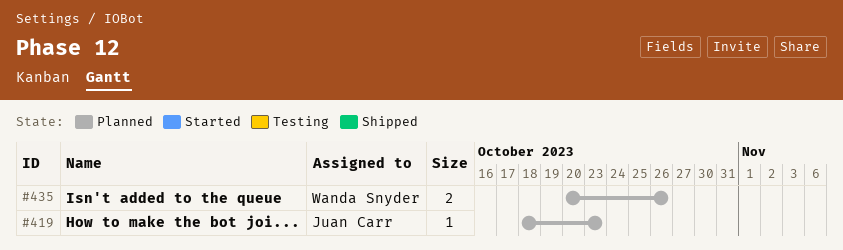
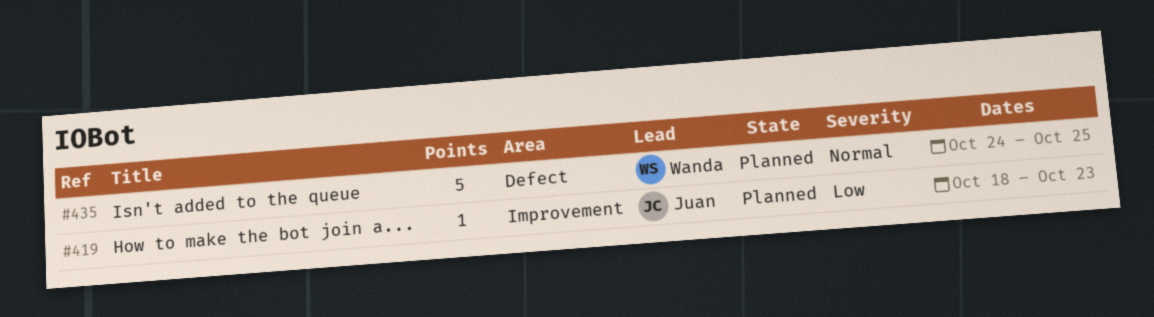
#435, estimate: 2 -> 5
#435, start: Oct 20 -> Oct 24
#435, due: Oct 26 -> Oct 25

